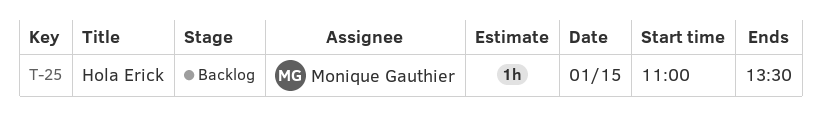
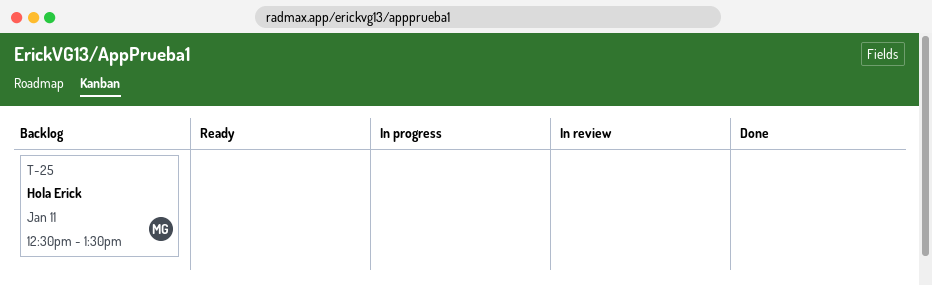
T-25, day: Jan 15 -> Jan 11
T-25, begins: 11:00 -> 12:30

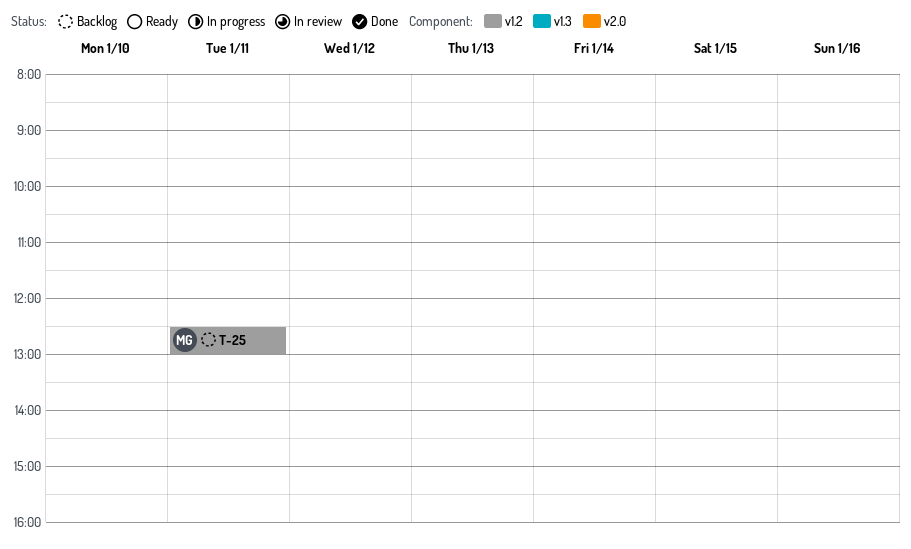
T-25, ends: 13:30 -> 13:00

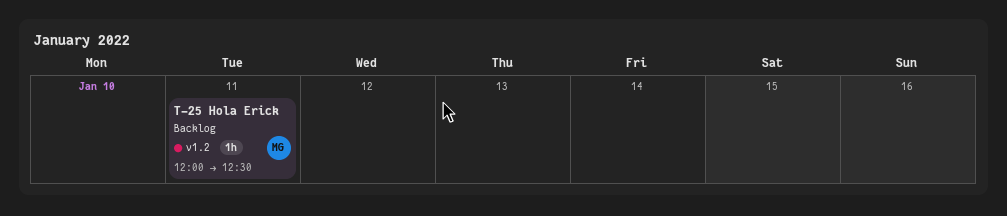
T-25, begins: 12:30 -> 12:00
T-25, ends: 13:00 -> 12:30

